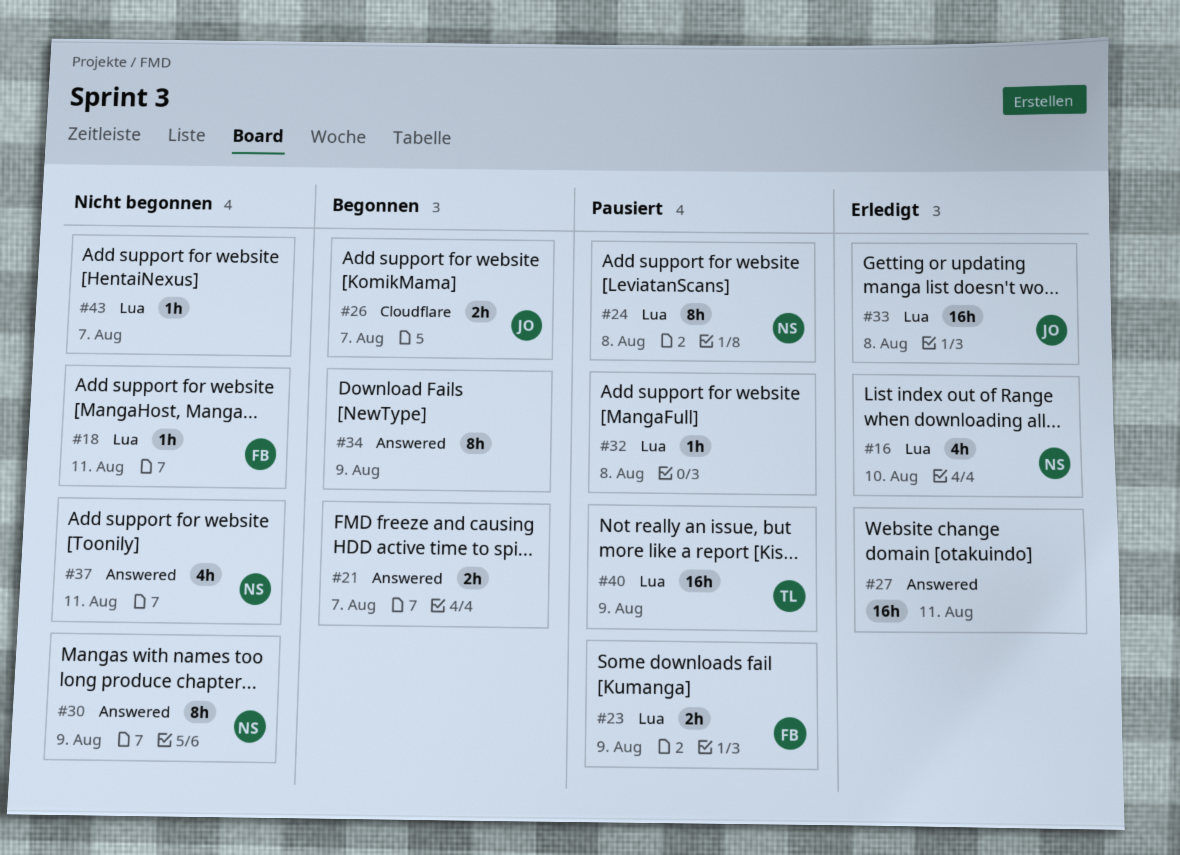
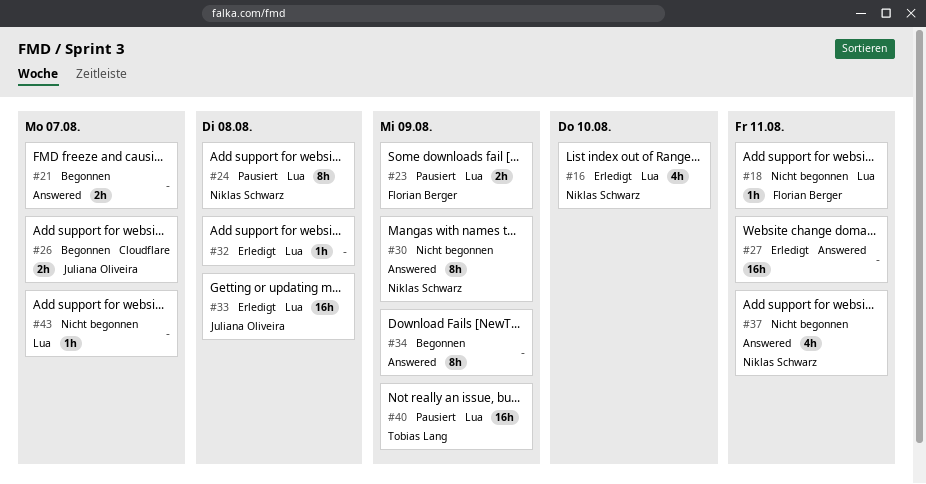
#32, status: Pausiert -> Erledigt

